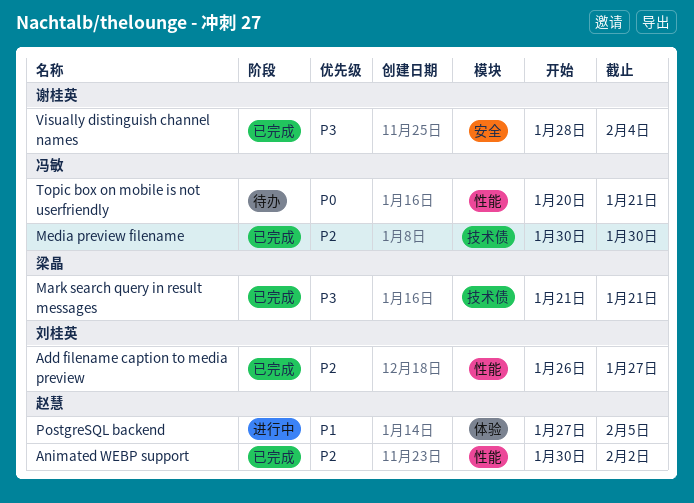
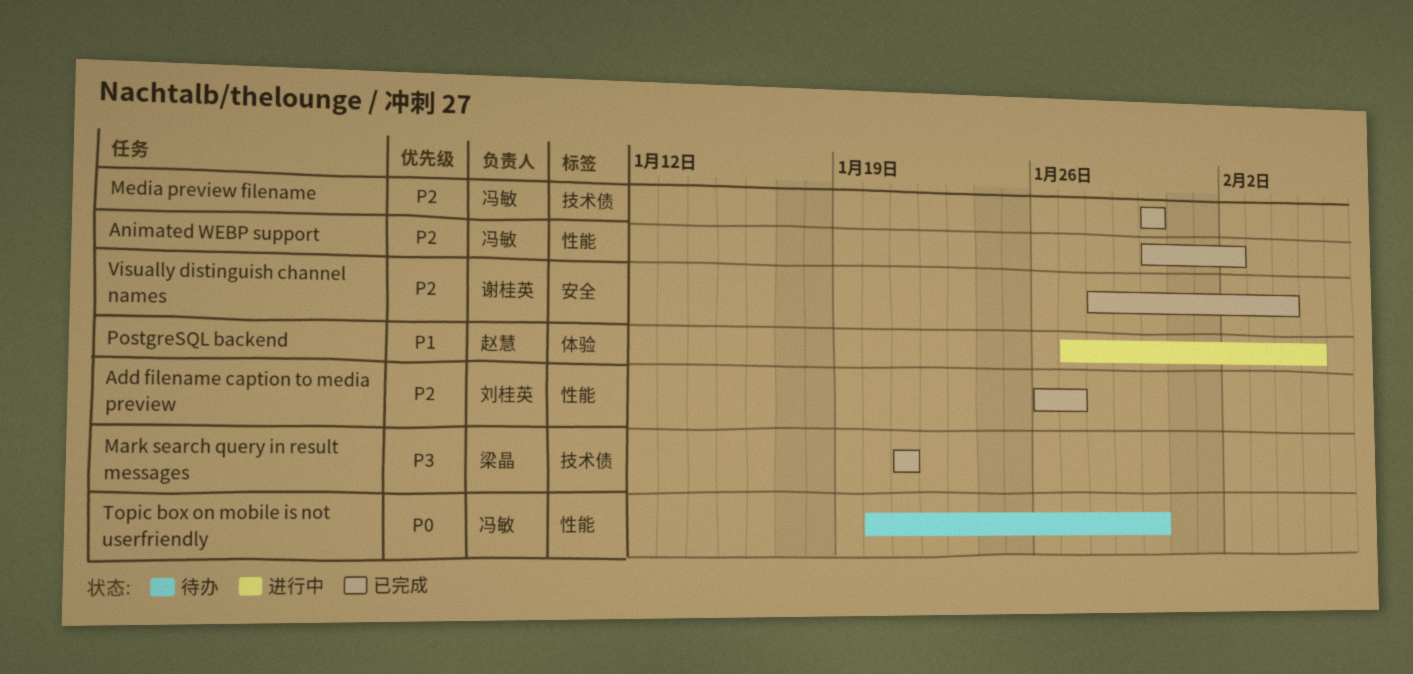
Animated WEBP support, owner: 赵慧 -> 冯敏
Topic box on mobile is not userfriendly, due: Jan 21 -> Jan 30
Visually distinguish channel names, priority: P3 -> P2

